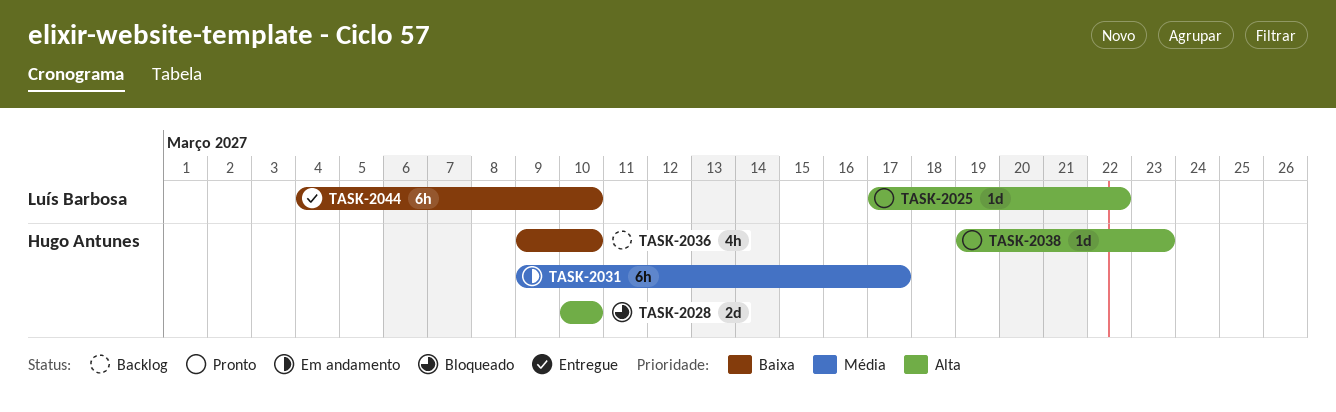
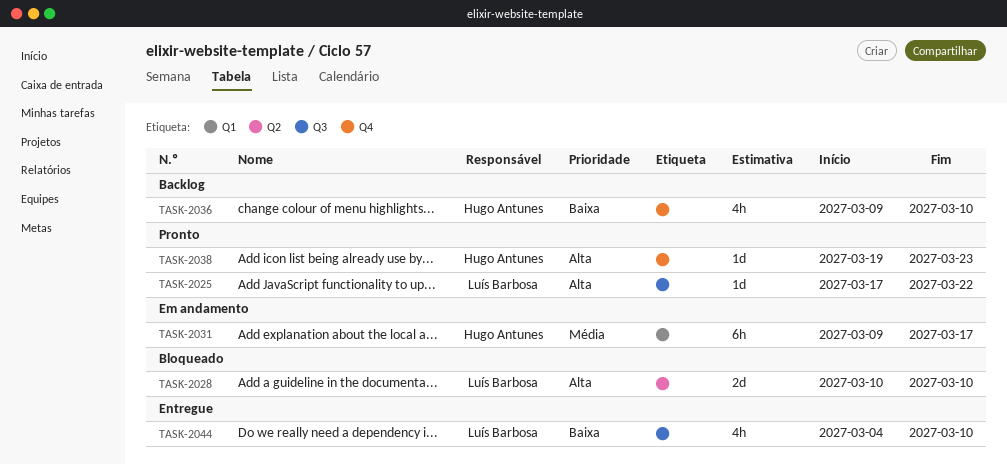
TASK-2028, owner: Hugo Antunes -> Luís Barbosa
TASK-2044, estimate: 6h -> 4h

